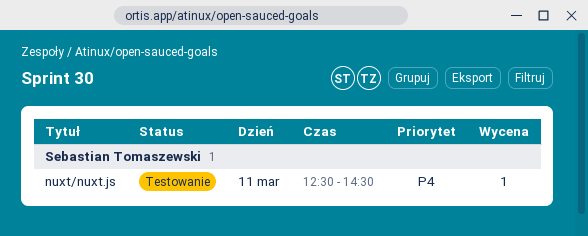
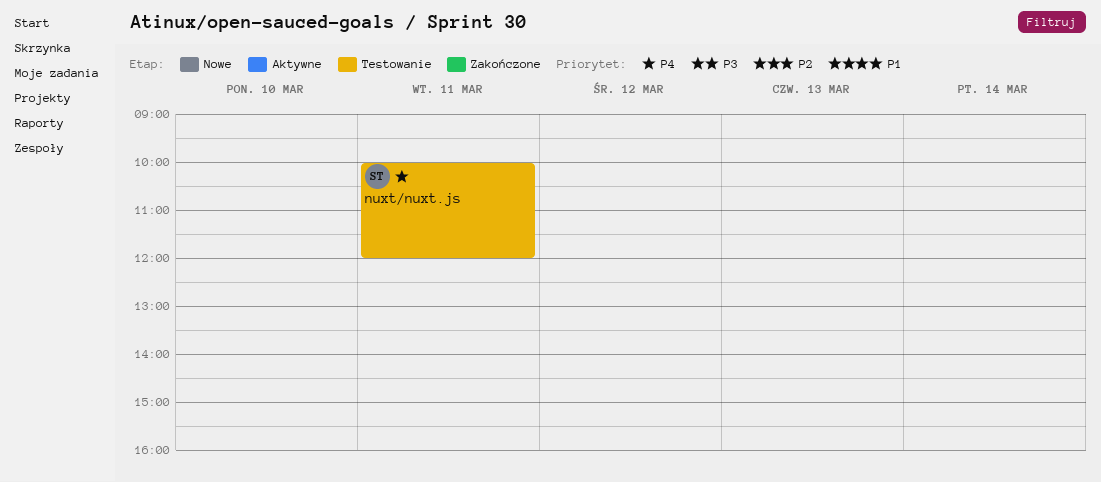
nuxt/nuxt.js, begins: 12:30 -> 10:00
nuxt/nuxt.js, ends: 14:30 -> 12:00

